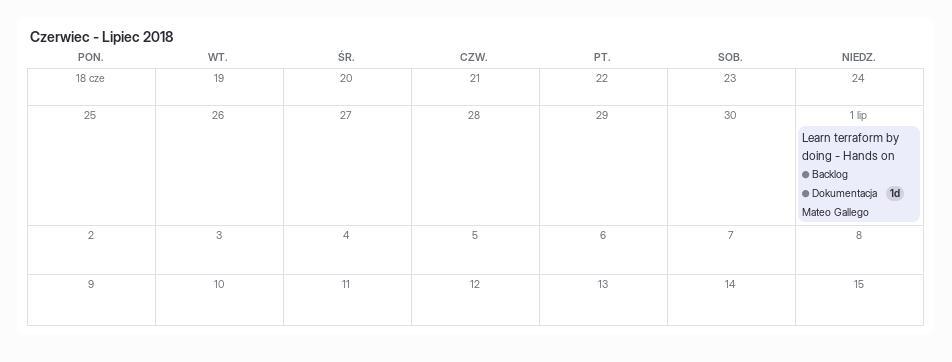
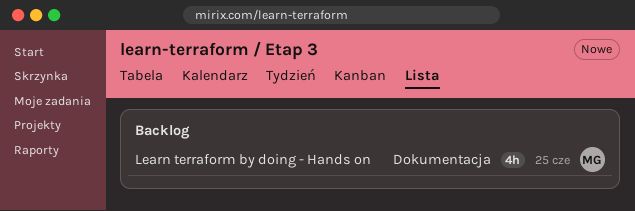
Learn terraform by doing - Hands on, estimate: 1d -> 4h
Learn terraform by doing - Hands on, due: Jul 1 -> Jun 25

